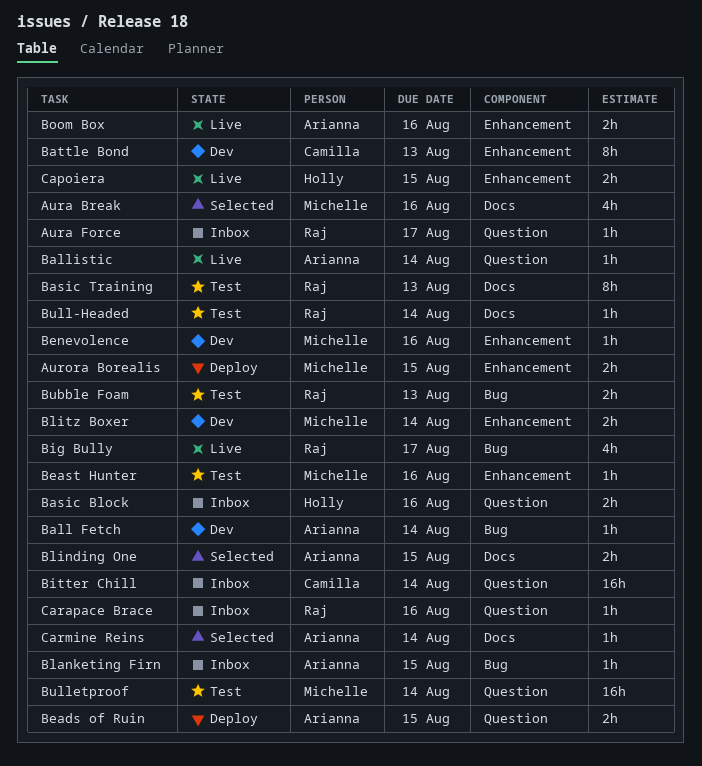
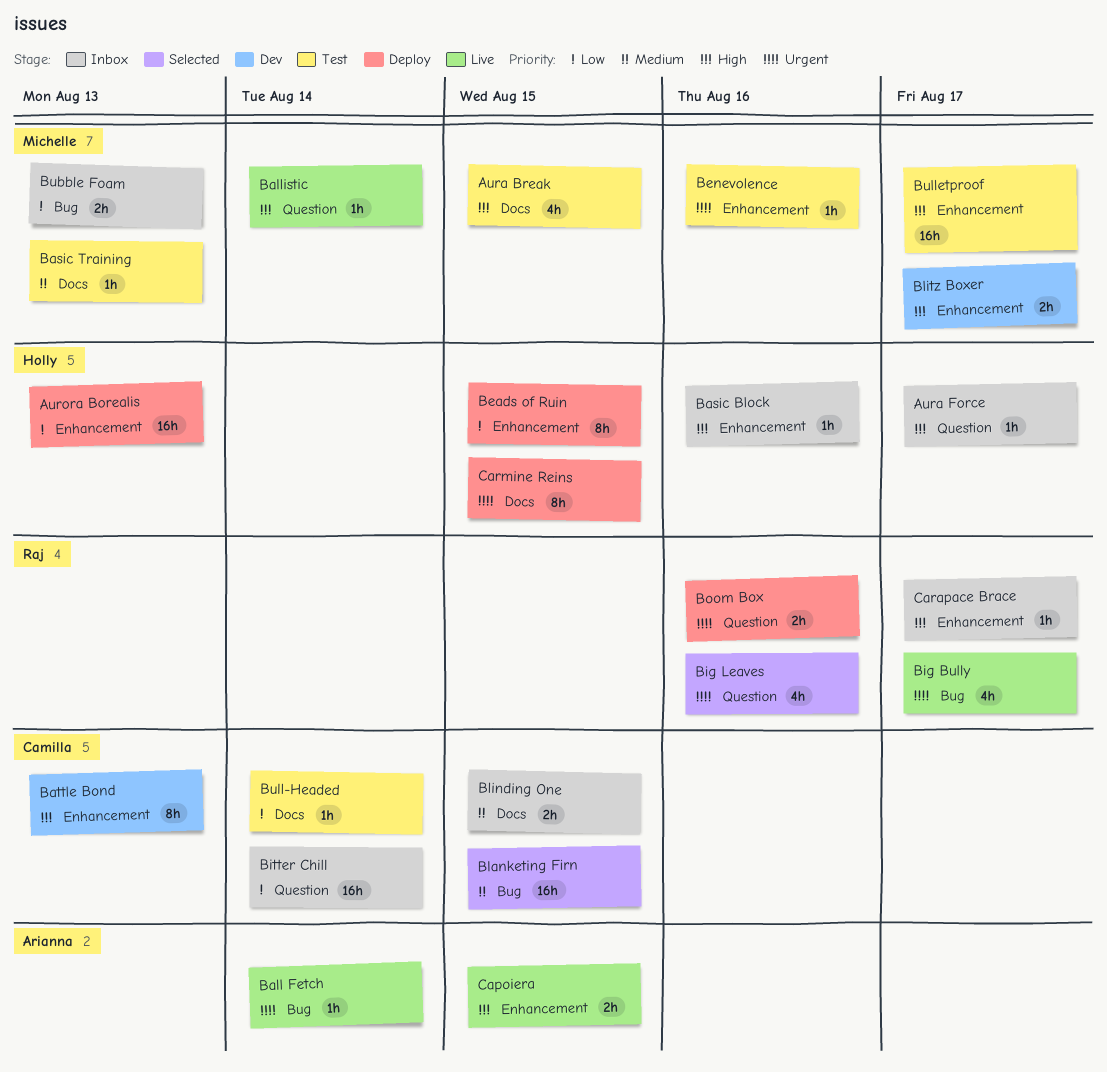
Aura Break, status: Selected -> Test
Aura Break, due: Aug 16 -> Aug 15
Aura Force, owner: Raj -> Holly
Aurora Borealis, owner: Michelle -> Holly
Aurora Borealis, estimate: 2h -> 16h
Aurora Borealis, due: Aug 15 -> Aug 13
Ball Fetch, status: Dev -> Live
Ballistic, owner: Arianna -> Michelle
Basic Block, label: Question -> Enhancement
Basic Block, estimate: 2h -> 1h
Basic Training, owner: Raj -> Michelle
Basic Training, estimate: 8h -> 1h
Beads of Ruin, owner: Arianna -> Holly
Beads of Ruin, label: Question -> Enhancement
Beads of Ruin, estimate: 2h -> 8h
Beast Hunter: present -> none
Benevolence, status: Dev -> Test
Big Leaves: none -> present
Blanketing Firn, status: Inbox -> Selected
Blanketing Firn, owner: Arianna -> Camilla
Blanketing Firn, estimate: 1h -> 16h
Blinding One, status: Selected -> Inbox
Blinding One, owner: Arianna -> Camilla
Blitz Boxer, due: Aug 14 -> Aug 17
Boom Box, status: Live -> Deploy
Boom Box, owner: Arianna -> Raj
Boom Box, label: Enhancement -> Question
Bubble Foam, status: Test -> Inbox
Bubble Foam, owner: Raj -> Michelle
Bull-Headed, owner: Raj -> Camilla
Bulletproof, label: Question -> Enhancement
Bulletproof, due: Aug 14 -> Aug 17
Capoiera, owner: Holly -> Arianna
Carapace Brace, label: Question -> Enhancement
Carapace Brace, due: Aug 16 -> Aug 17
Carmine Reins, status: Selected -> Deploy
Carmine Reins, owner: Arianna -> Holly
Carmine Reins, estimate: 1h -> 8h
Carmine Reins, due: Aug 14 -> Aug 15

